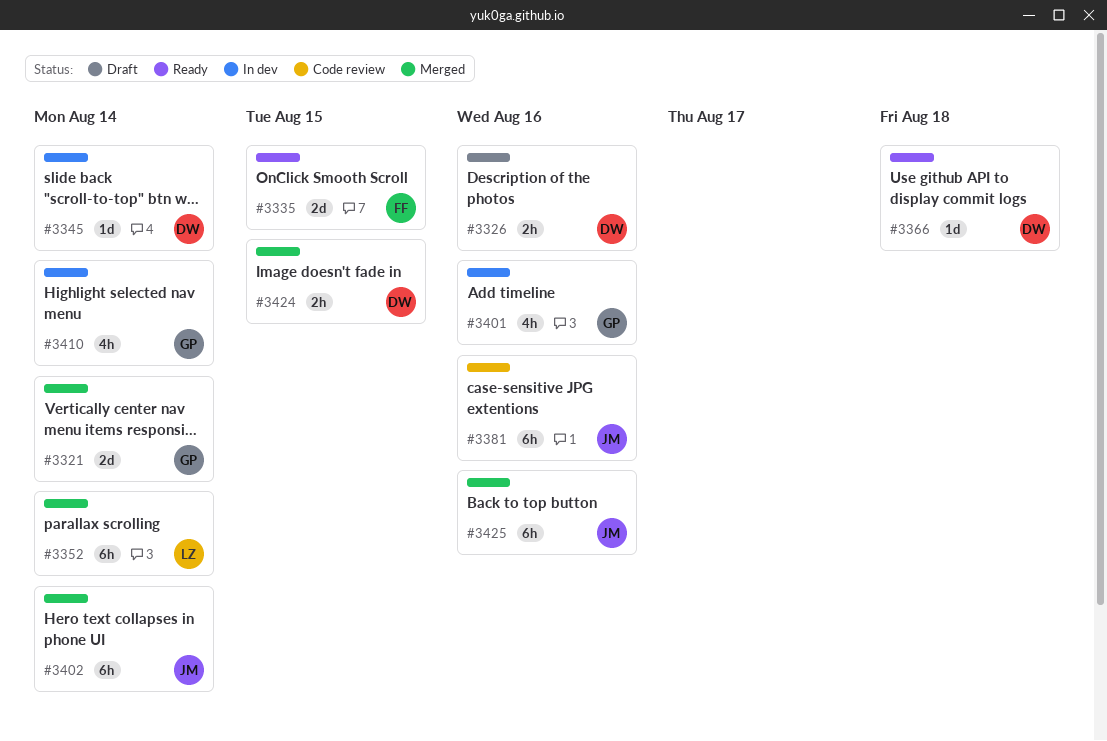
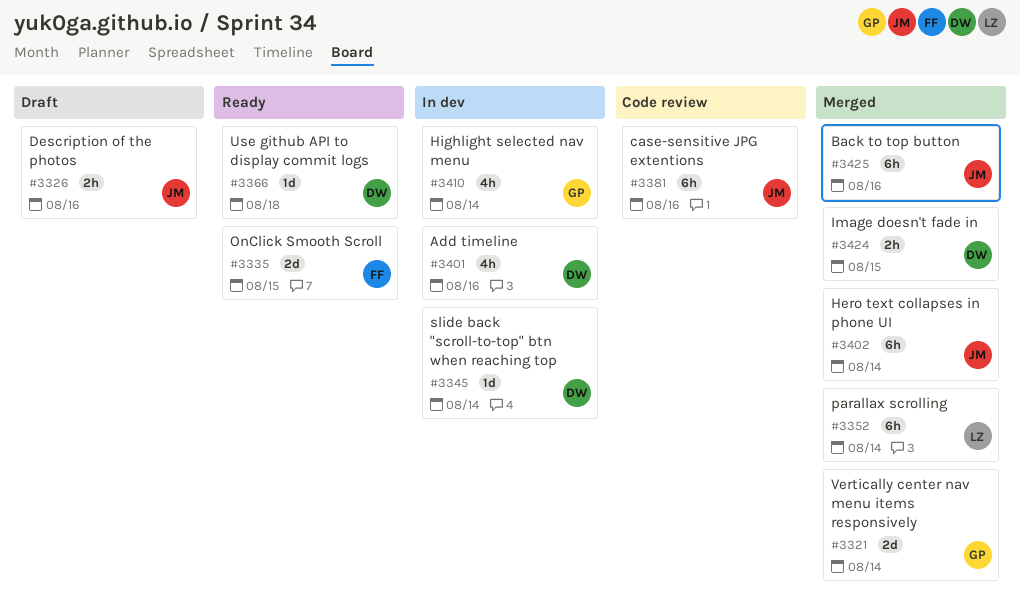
#3326, owner: DW -> JM
#3401, owner: GP -> DW

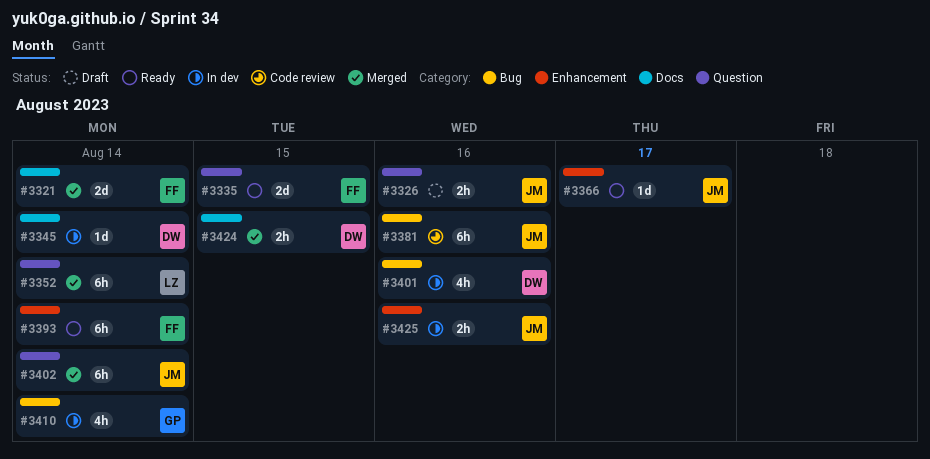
#3321, owner: GP -> FF
#3366, owner: DW -> JM
#3366, due: Aug 18 -> Aug 17
#3393: none -> present
#3425, status: Merged -> In dev
#3425, estimate: 6h -> 2h

